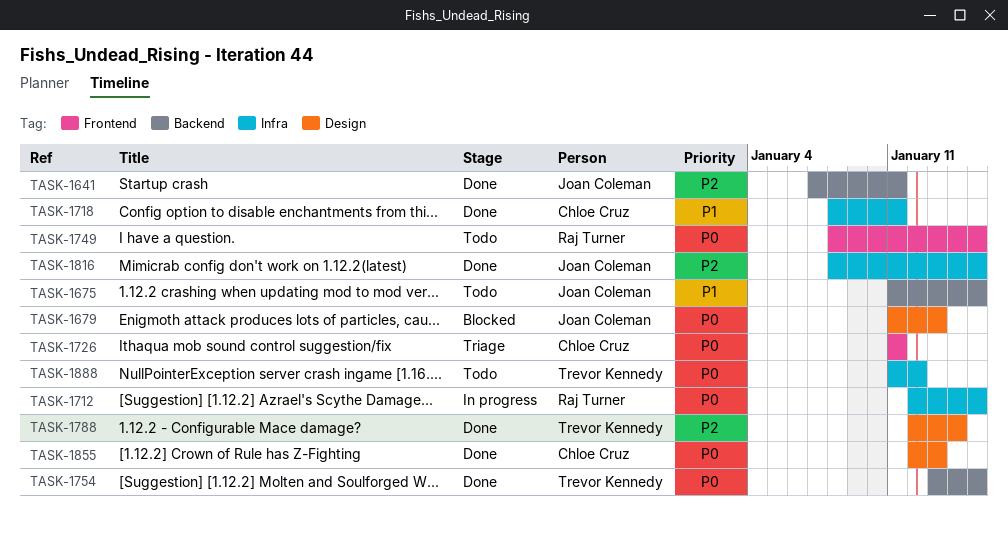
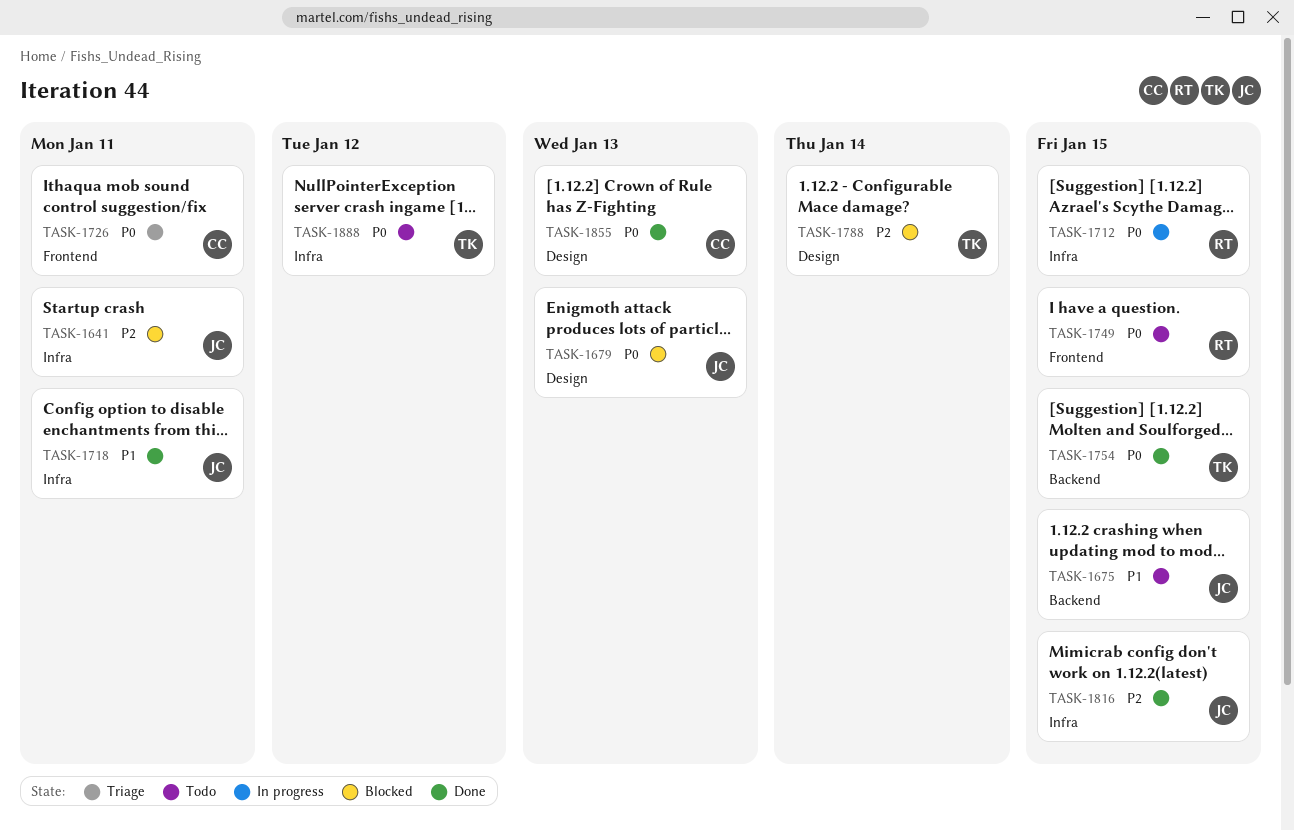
TASK-1641, status: Done -> Blocked
TASK-1641, label: Backend -> Infra
TASK-1718, owner: Chloe Cruz -> Joan Coleman
TASK-1788, status: Done -> Blocked

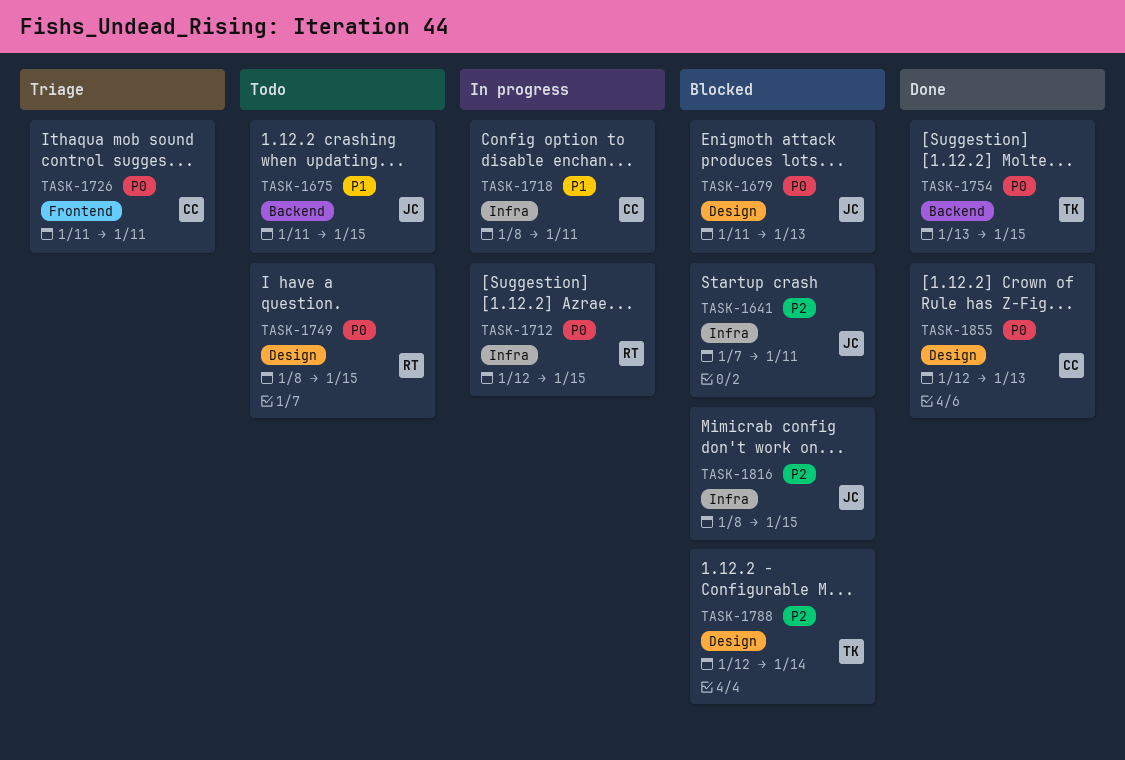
TASK-1718, status: Done -> In progress
TASK-1718, owner: JC -> CC
TASK-1749, label: Frontend -> Design
TASK-1816, status: Done -> Blocked
TASK-1888: present -> none

